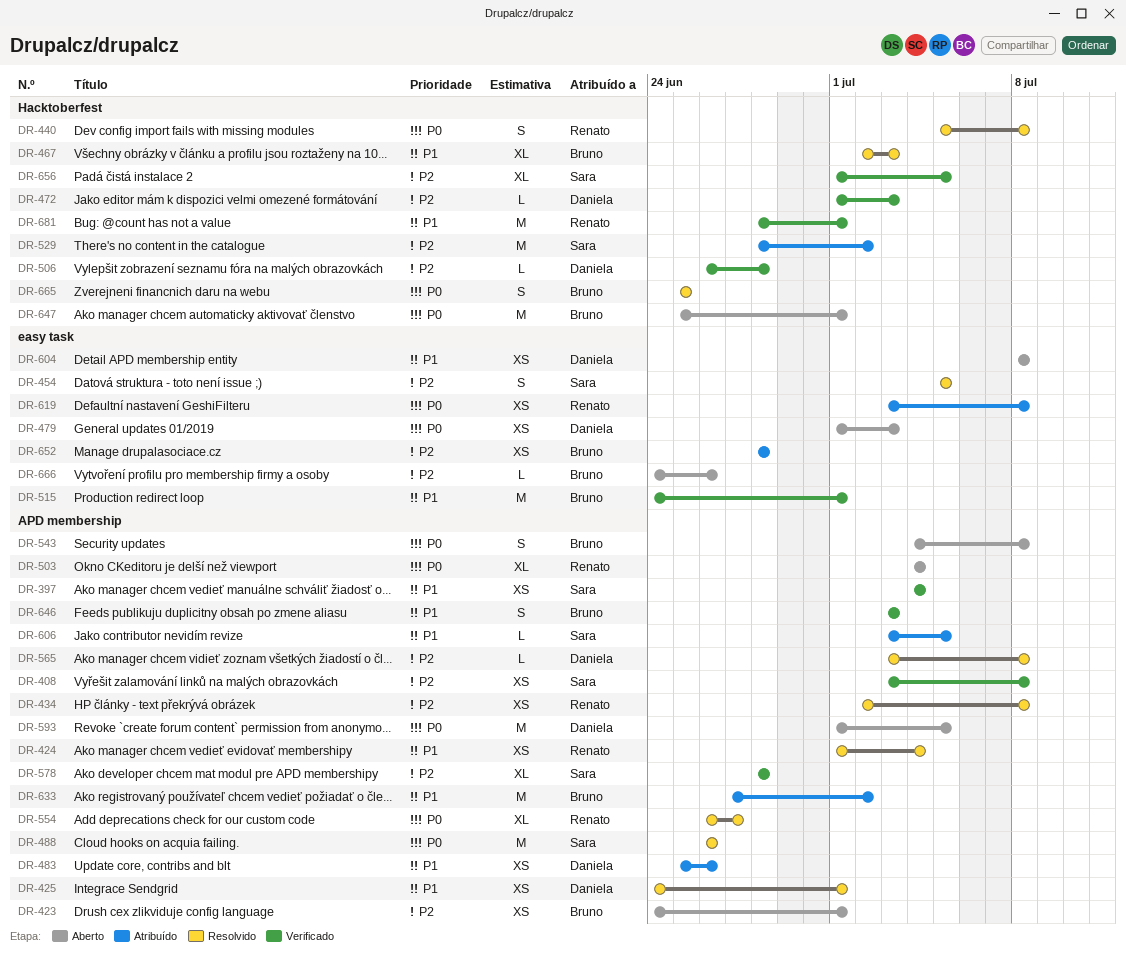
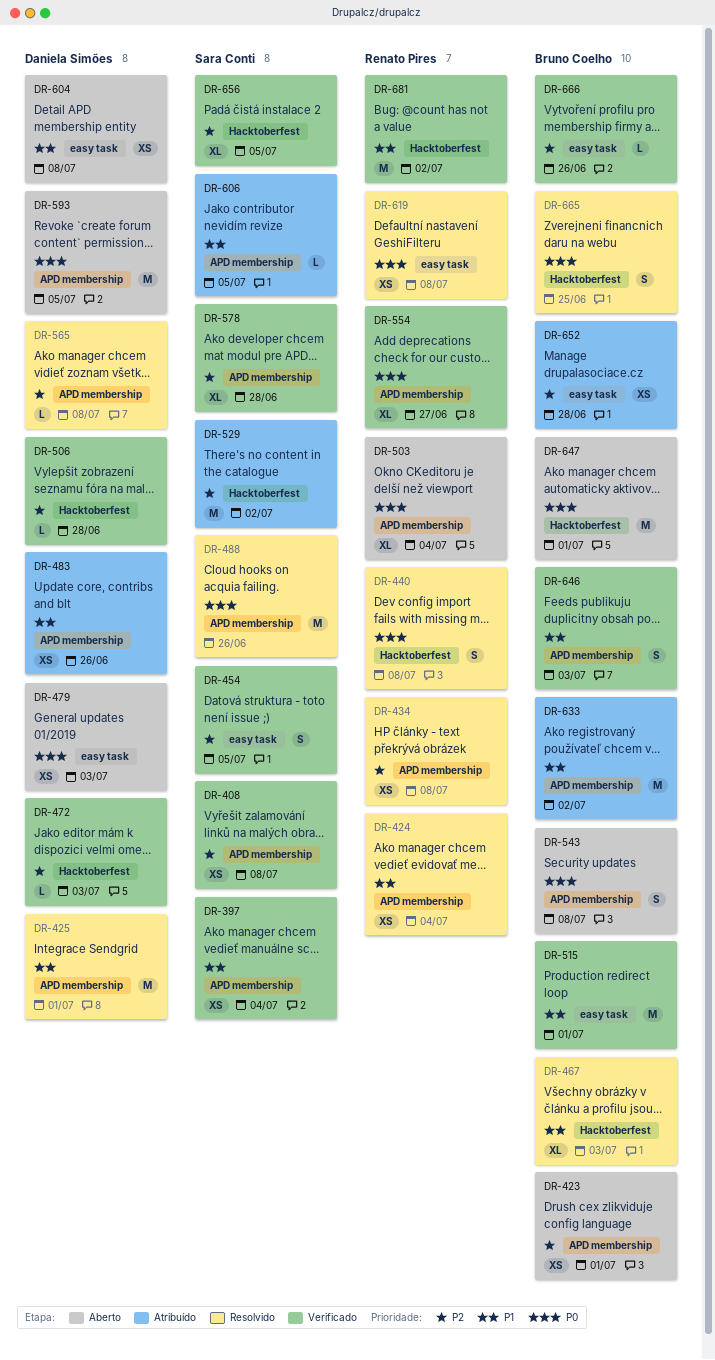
DR-425, estimate: XS -> M
DR-454, status: Resolvido -> Verificado
DR-554, status: Resolvido -> Verificado
DR-619, status: Atribuído -> Resolvido
DR-666, status: Aberto -> Verificado
DR-681, due: Jul 1 -> Jul 2

